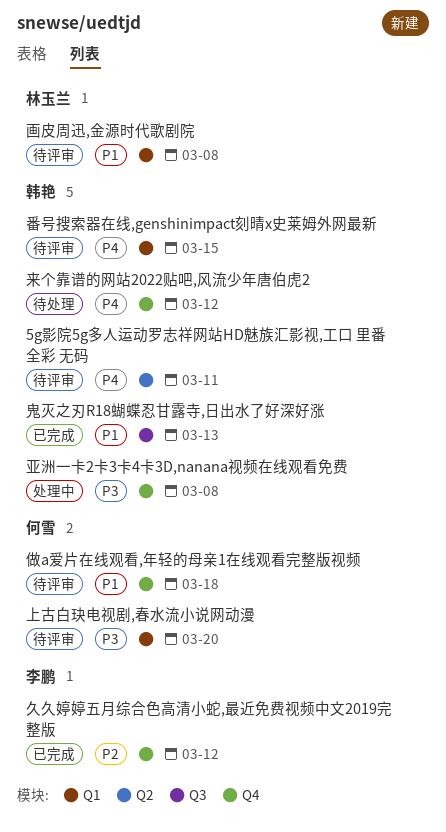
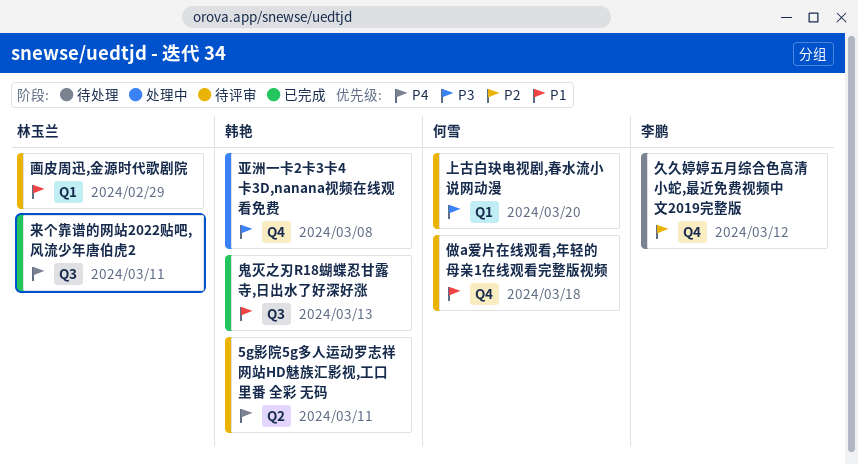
久久婷婷五月综合色高清小蛇,最近免费视频中文2019完整版, status: 已完成 -> 待处理
来个靠谱的网站2022贴吧,风流少年唐伯虎2, status: 待处理 -> 已完成
来个靠谱的网站2022贴吧,风流少年唐伯虎2, owner: 韩艳 -> 林玉兰
来个靠谱的网站2022贴吧,风流少年唐伯虎2, label: Q4 -> Q3
来个靠谱的网站2022贴吧,风流少年唐伯虎2, due: Mar 12 -> Mar 11
画皮周迅,金源时代歌剧院, due: Mar 8 -> Feb 29
番号搜索器在线,genshinimpact刻晴x史莱姆外网最新: present -> none

